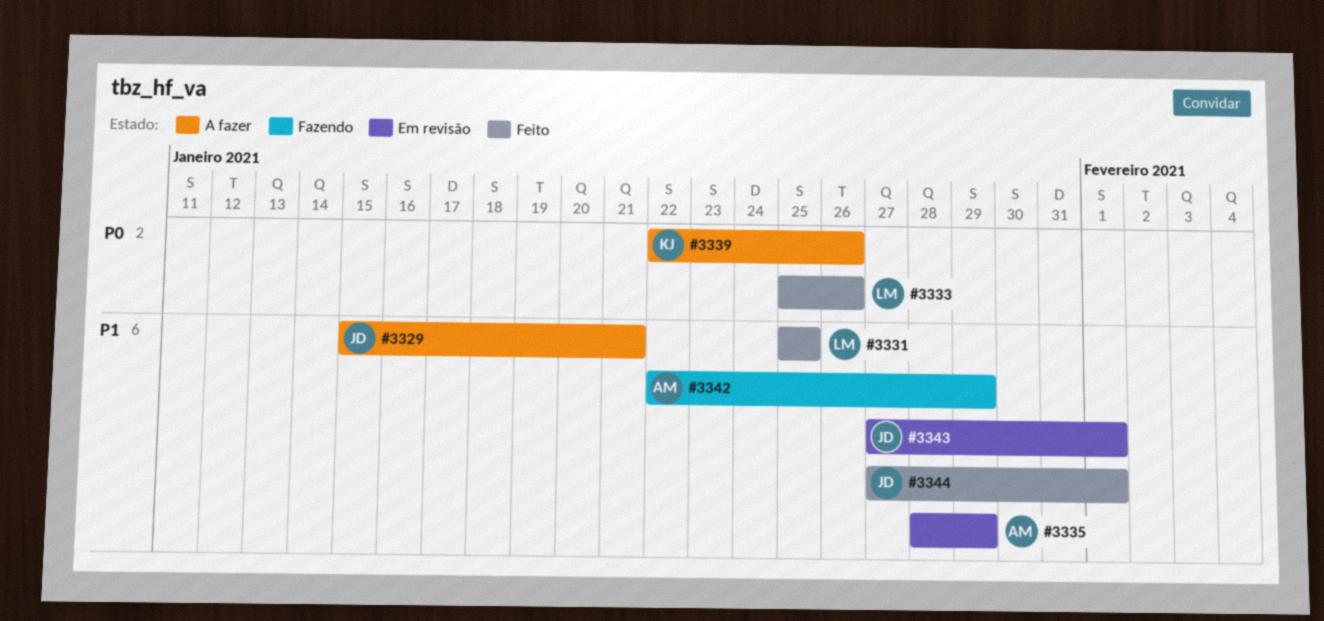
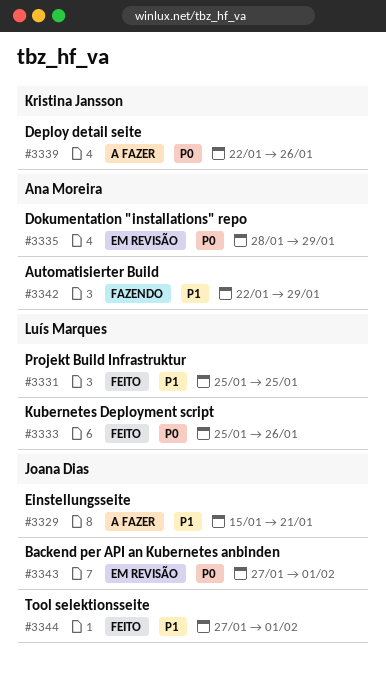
#3335, priority: P1 -> P0
#3343, priority: P1 -> P0

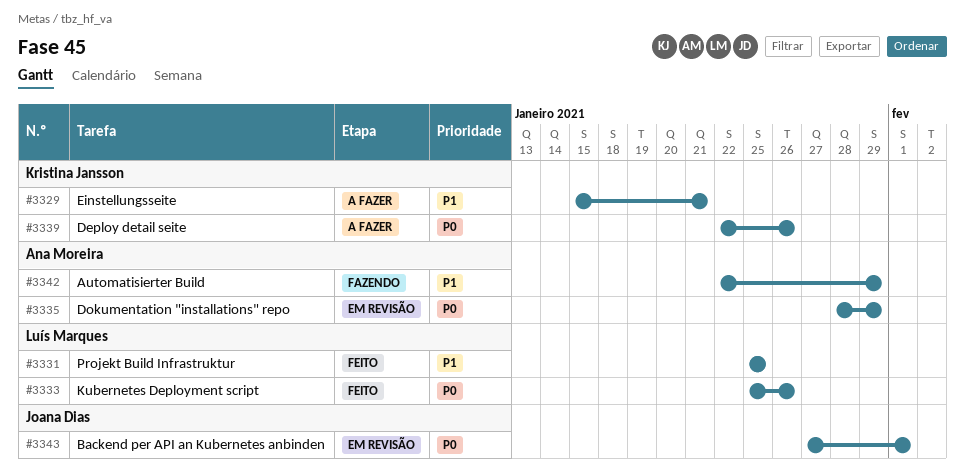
#3329, owner: Joana Dias -> Kristina Jansson
#3344: present -> none

